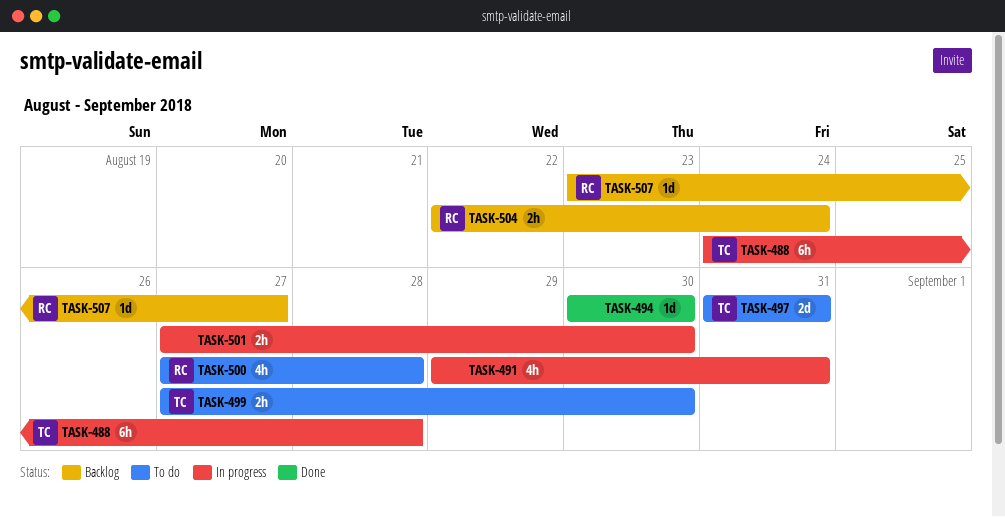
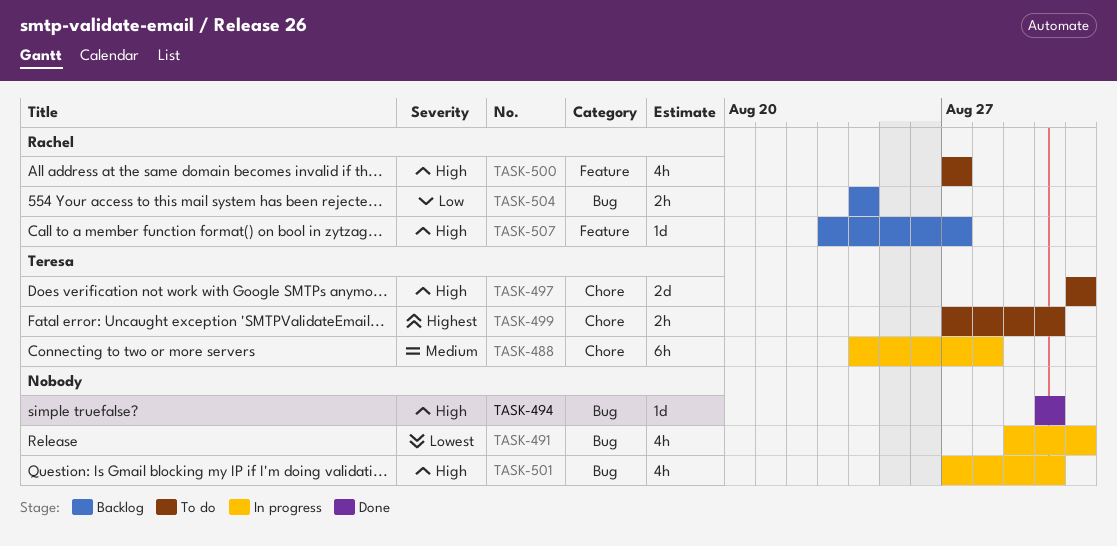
TASK-500, due: Aug 28 -> Aug 27
TASK-501, estimate: 2h -> 4h
TASK-504, start: Aug 22 -> Aug 24

